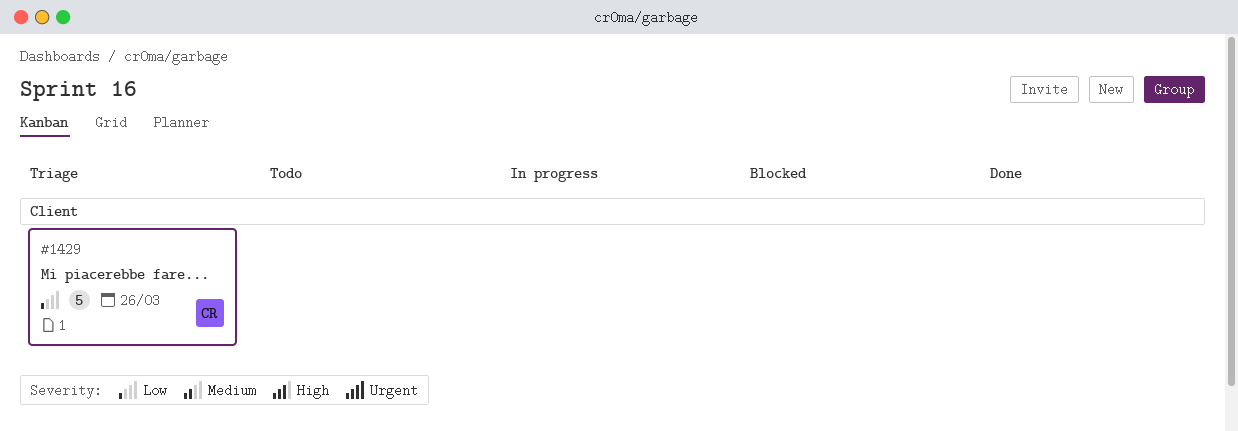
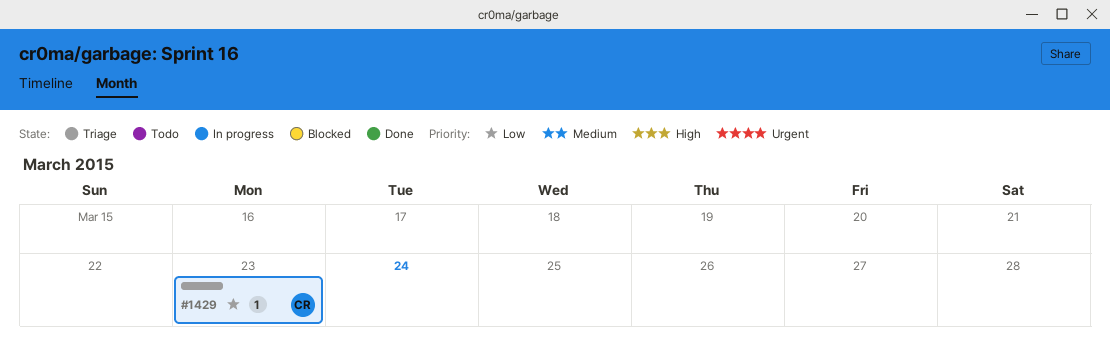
#1429, estimate: 5 -> 1
#1429, due: Mar 26 -> Mar 23

